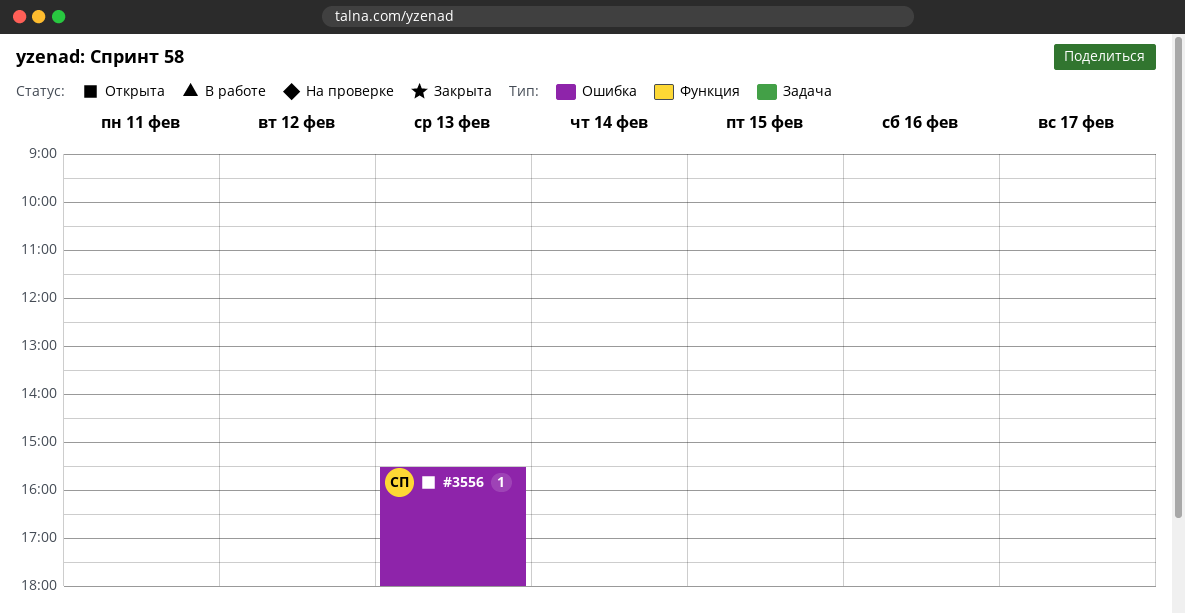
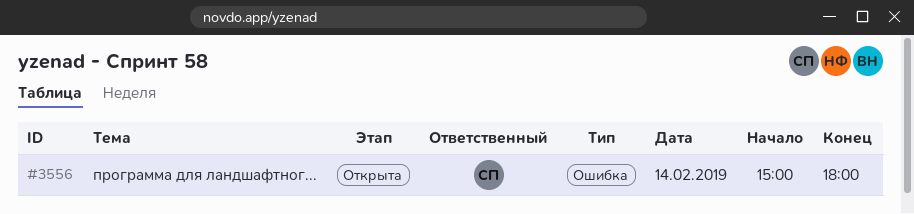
#3556, day: Feb 13 -> Feb 14
#3556, begins: 15:30 -> 15:00

